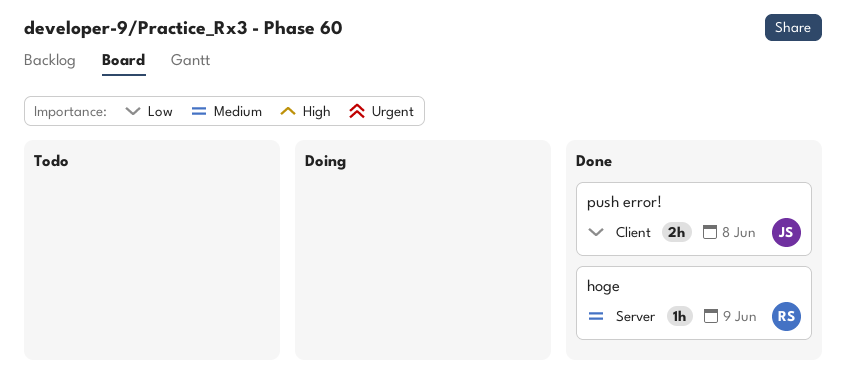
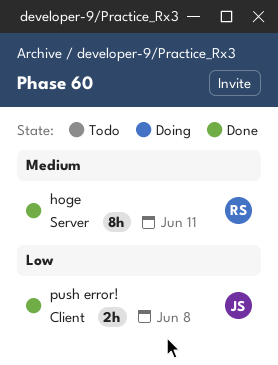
hoge, estimate: 1h -> 8h
hoge, due: Jun 9 -> Jun 11

